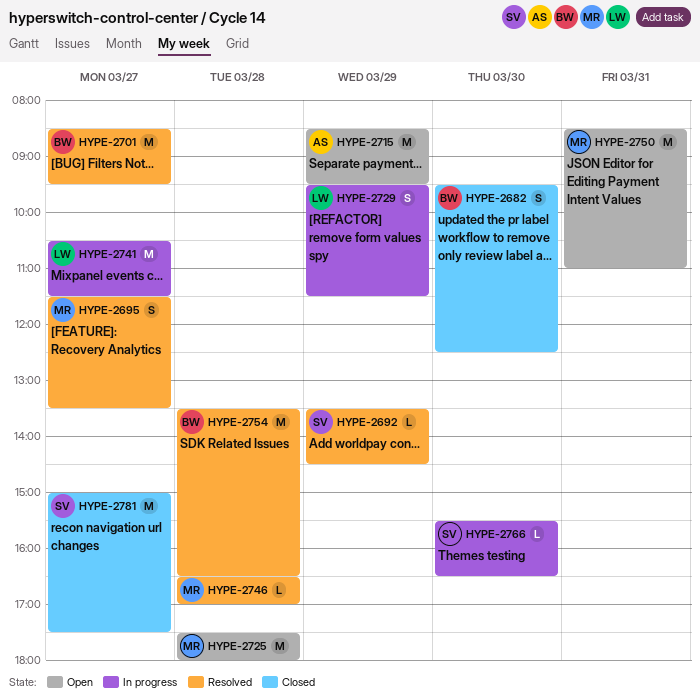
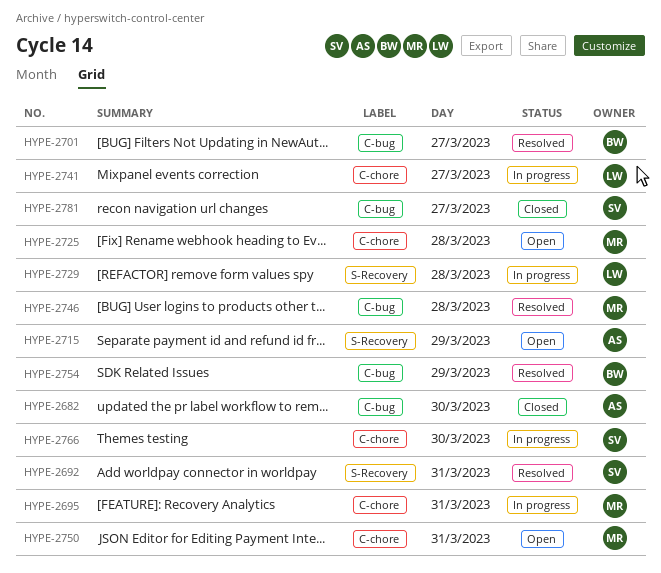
HYPE-2682, owner: BW -> AS
HYPE-2692, day: Mar 29 -> Mar 31
HYPE-2695, status: Resolved -> In progress
HYPE-2695, day: Mar 27 -> Mar 31
HYPE-2729, day: Mar 29 -> Mar 28
HYPE-2754, day: Mar 28 -> Mar 29

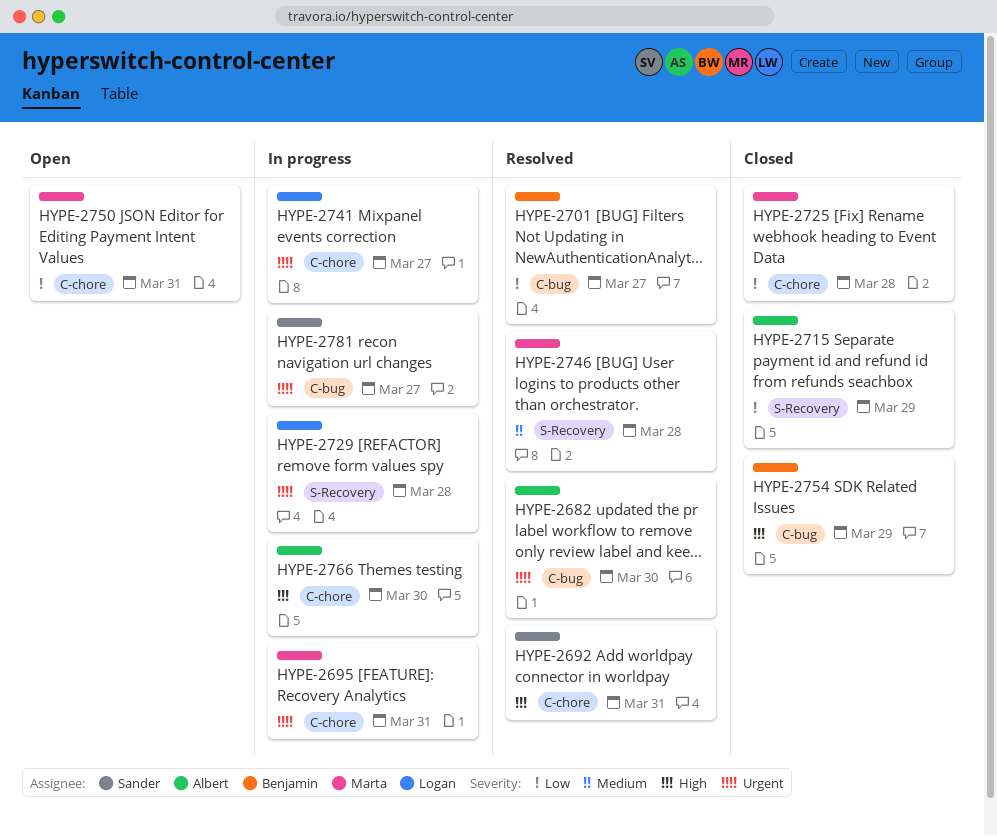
HYPE-2682, status: Closed -> Resolved
HYPE-2692, label: S-Recovery -> C-chore
HYPE-2715, status: Open -> Closed
HYPE-2725, status: Open -> Closed
HYPE-2746, label: C-bug -> S-Recovery
HYPE-2754, status: Resolved -> Closed
HYPE-2766, owner: Sander -> Albert
HYPE-2781, status: Closed -> In progress

